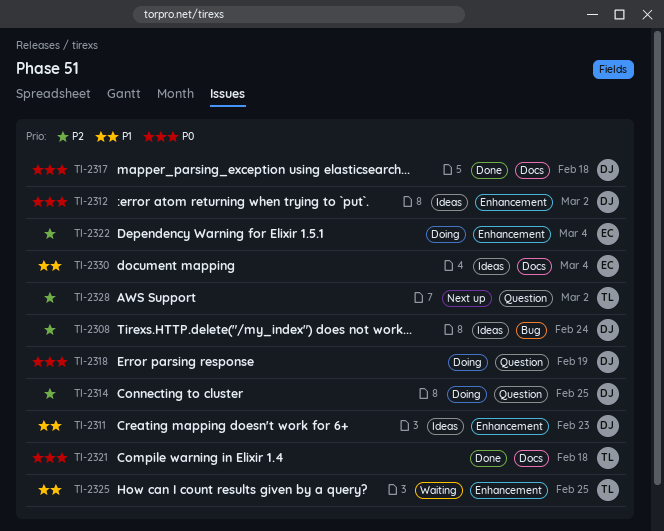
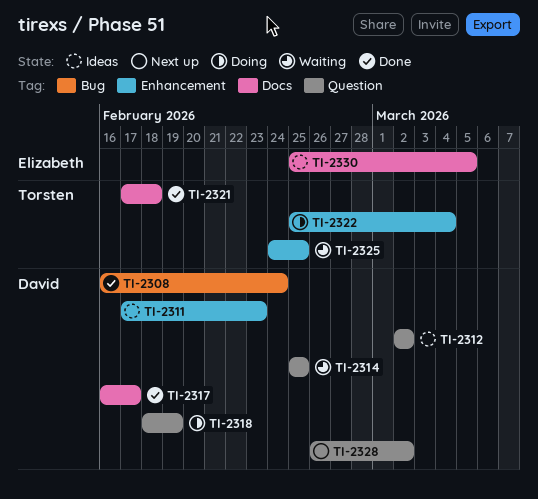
TI-2308, status: Ideas -> Done
TI-2312, label: Enhancement -> Question
TI-2314, status: Doing -> Waiting
TI-2317, due: Feb 18 -> Feb 17
TI-2322, owner: Elizabeth -> Torsten
TI-2328, owner: Torsten -> David
TI-2330, due: Mar 4 -> Mar 5

